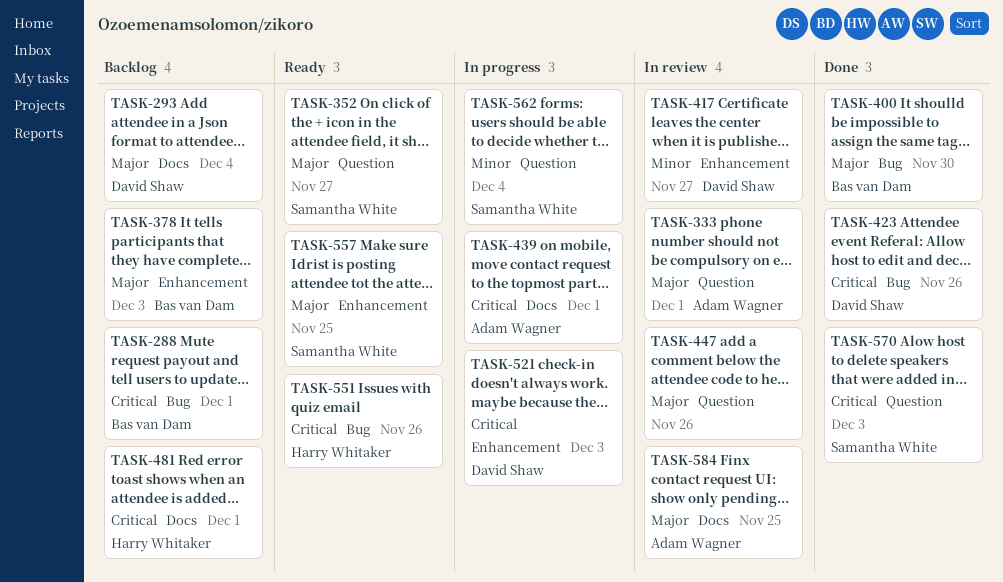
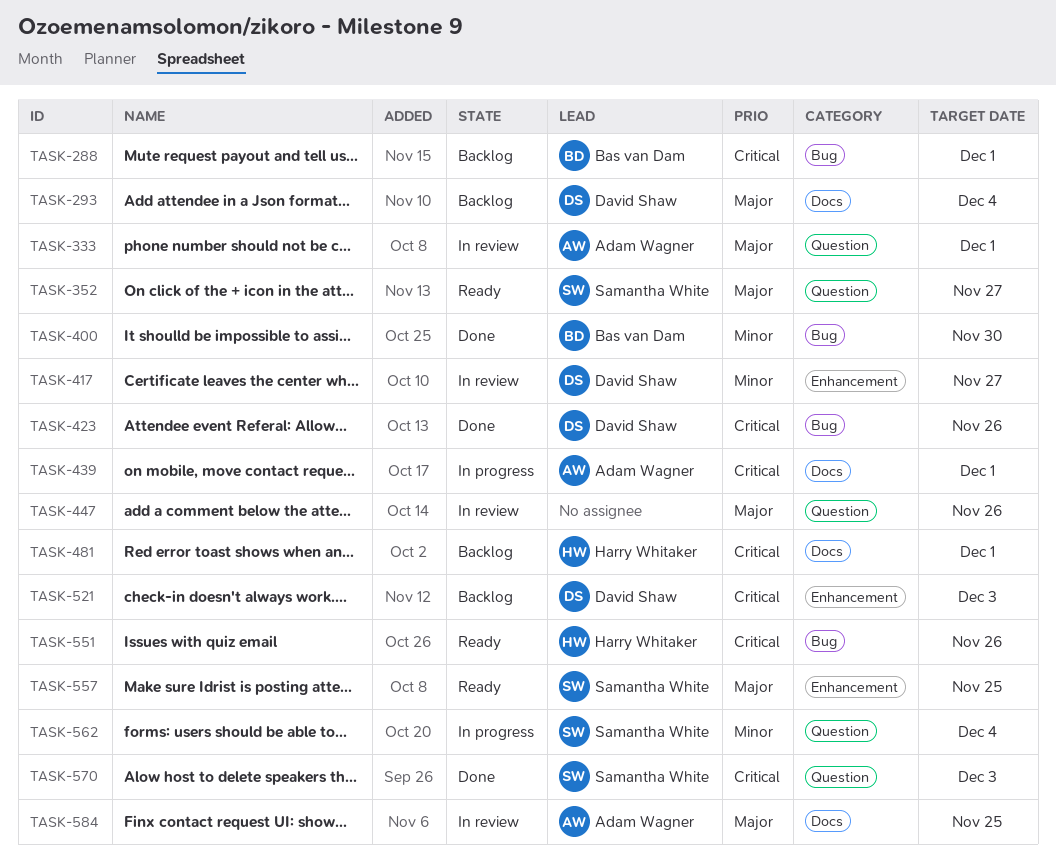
TASK-378: present -> none
TASK-400, priority: Major -> Minor
TASK-521, status: In progress -> Backlog

